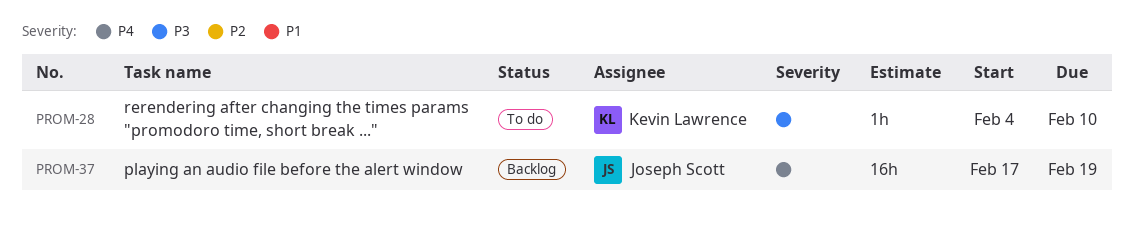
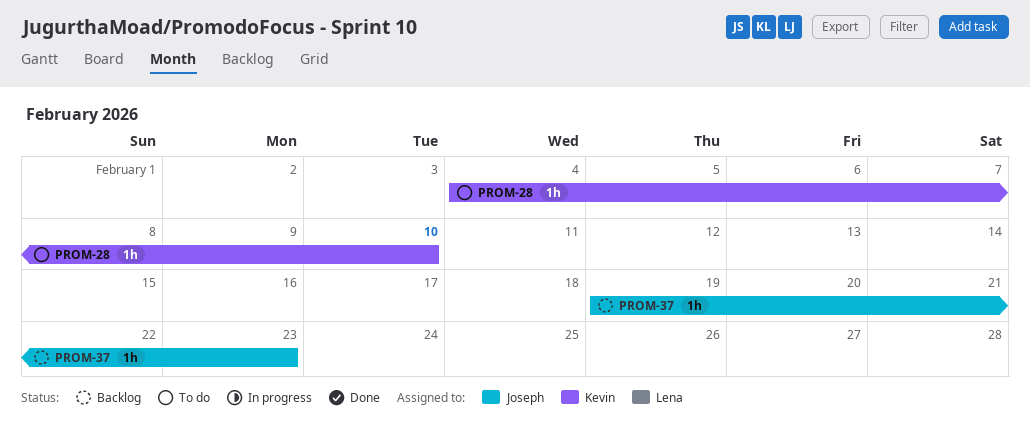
PROM-37, estimate: 16h -> 1h
PROM-37, start: Feb 17 -> Feb 19
PROM-37, due: Feb 19 -> Feb 23

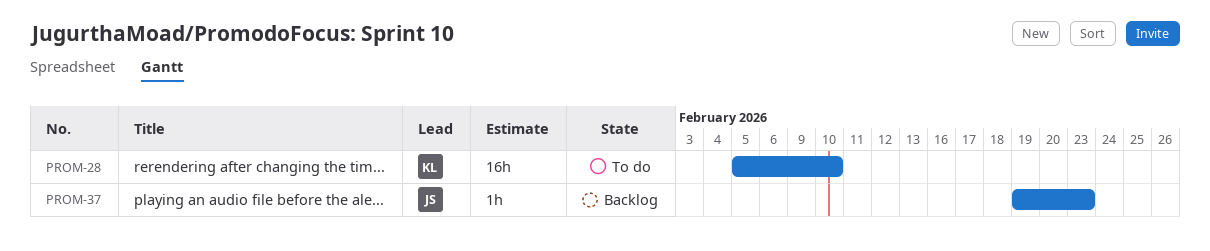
PROM-28, estimate: 1h -> 16h
PROM-28, start: Feb 4 -> Feb 5

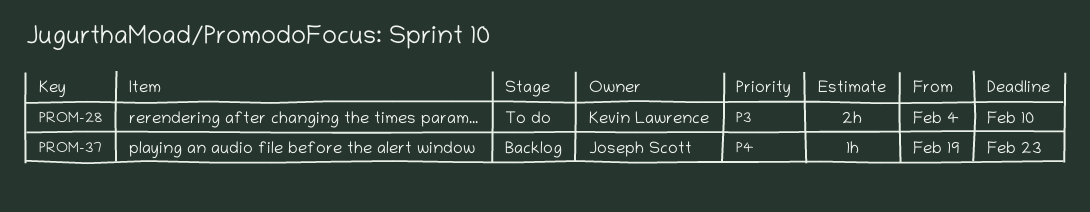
PROM-28, estimate: 16h -> 2h
PROM-28, start: Feb 5 -> Feb 4

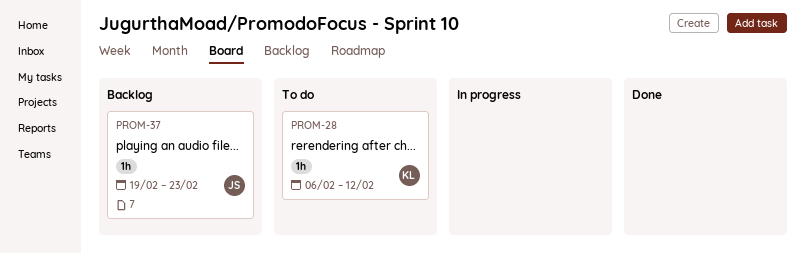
PROM-28, estimate: 2h -> 1h
PROM-28, start: Feb 4 -> Feb 6
PROM-28, due: Feb 10 -> Feb 12

